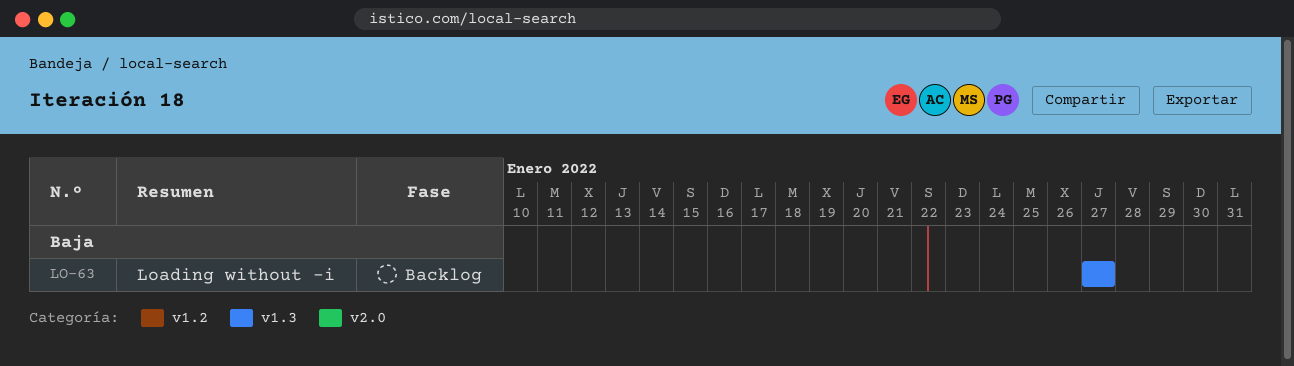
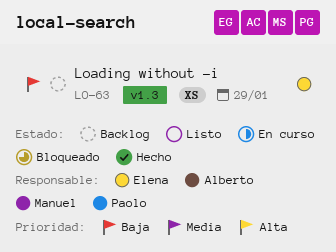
LO-63, due: Jan 27 -> Jan 29

